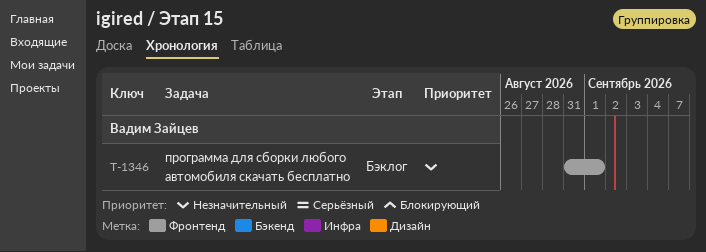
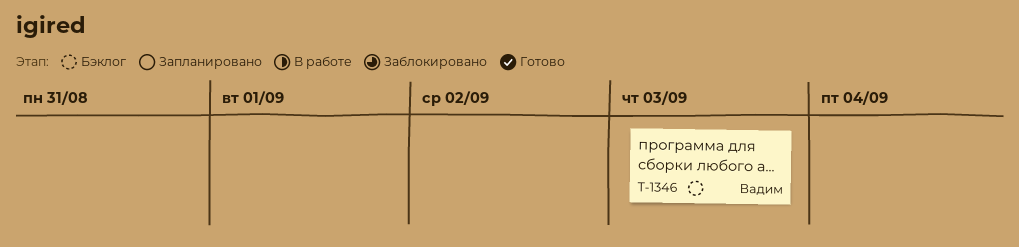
T-1346, due: Sep 1 -> Sep 3

